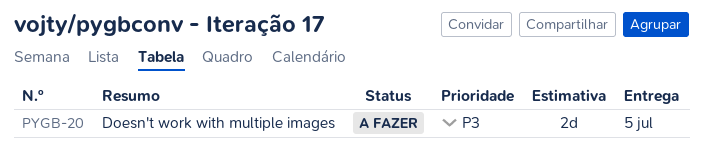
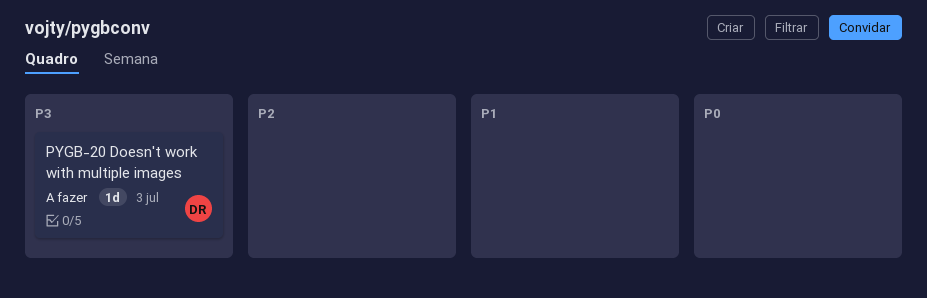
PYGB-20, estimate: 2d -> 1d
PYGB-20, due: Jul 5 -> Jul 3

